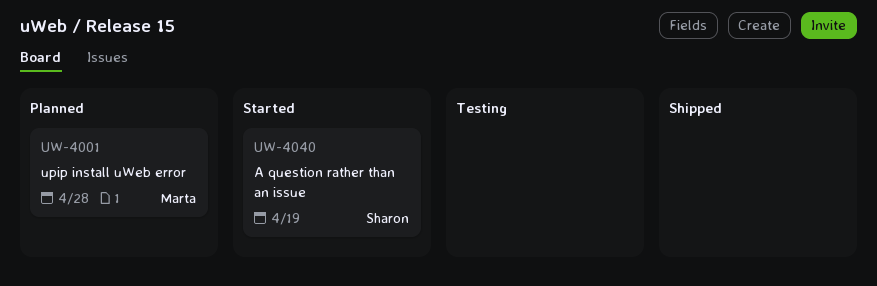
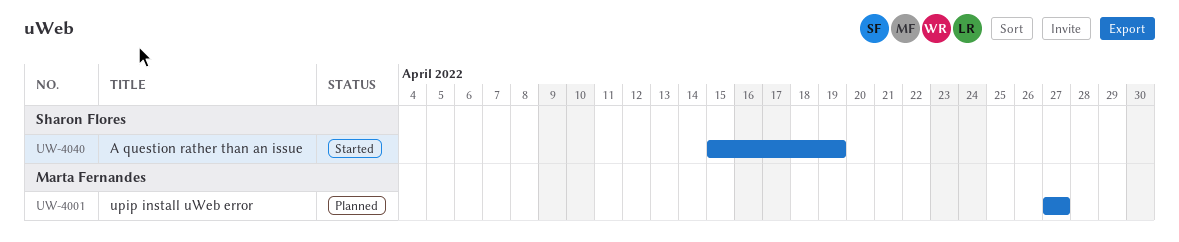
UW-4001, due: Apr 28 -> Apr 27

